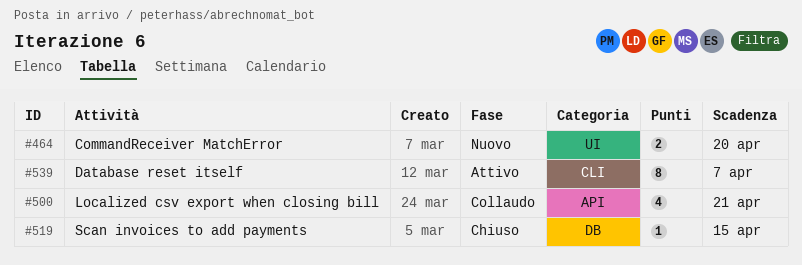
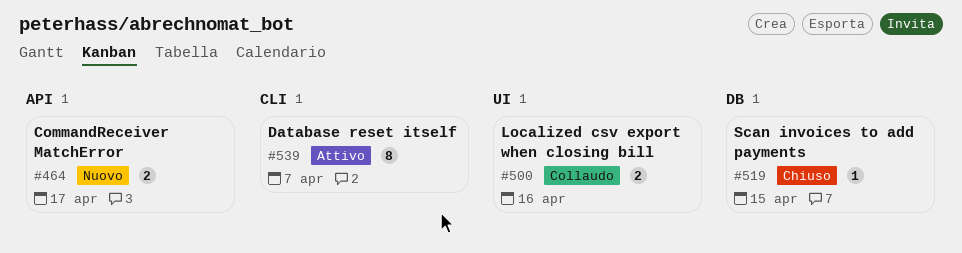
#464, label: UI -> API
#464, due: Apr 20 -> Apr 17
#500, label: API -> UI
#500, estimate: 4 -> 2
#500, due: Apr 21 -> Apr 16

